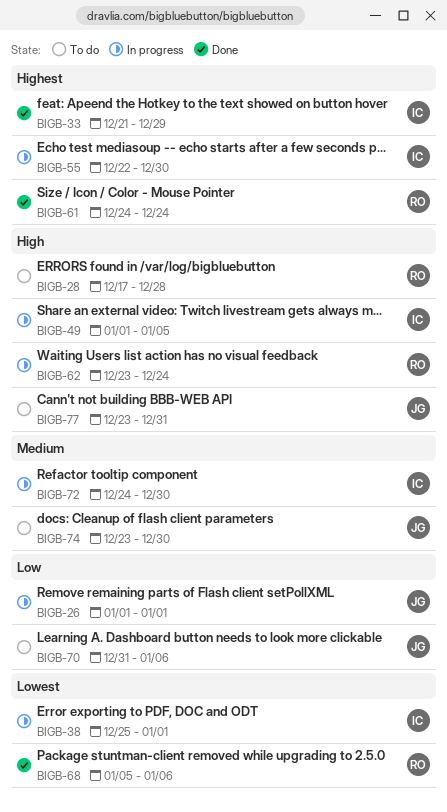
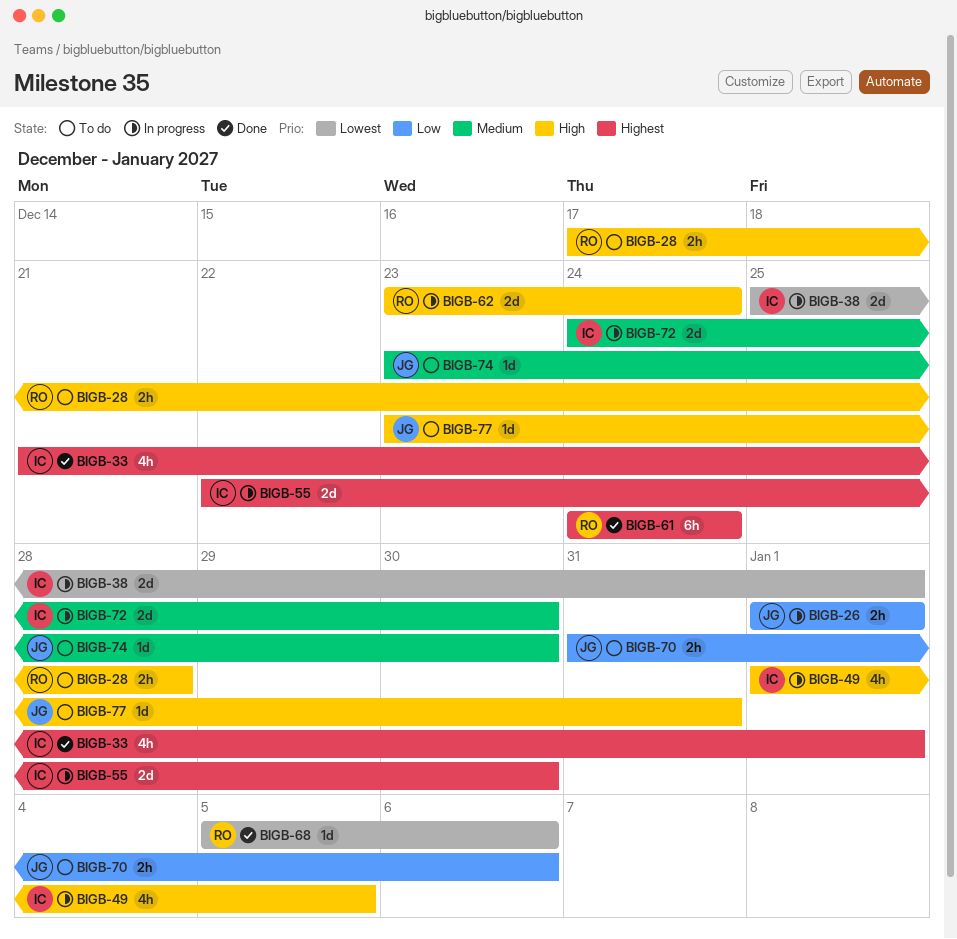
BIGB-33, due: Dec 29 -> Jan 1

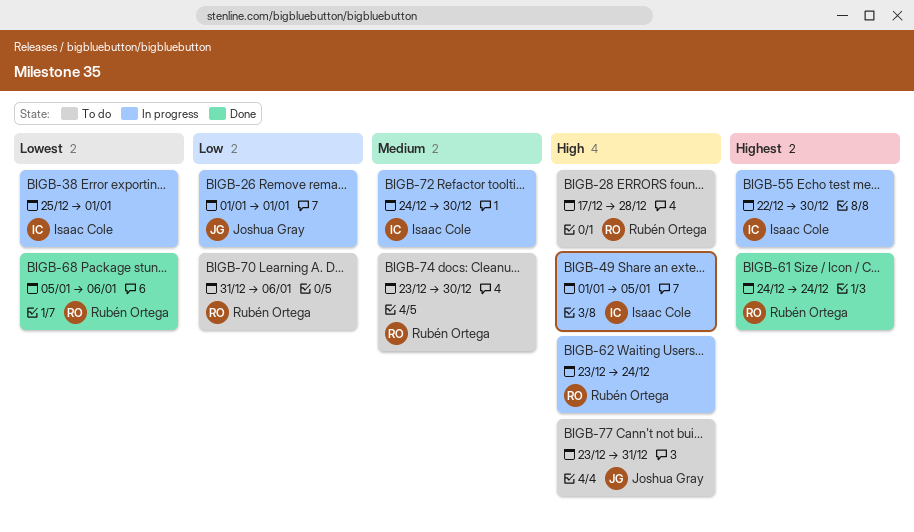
BIGB-33: present -> none
BIGB-70, owner: Joshua Gray -> Rubén Ortega
BIGB-74, owner: Joshua Gray -> Rubén Ortega

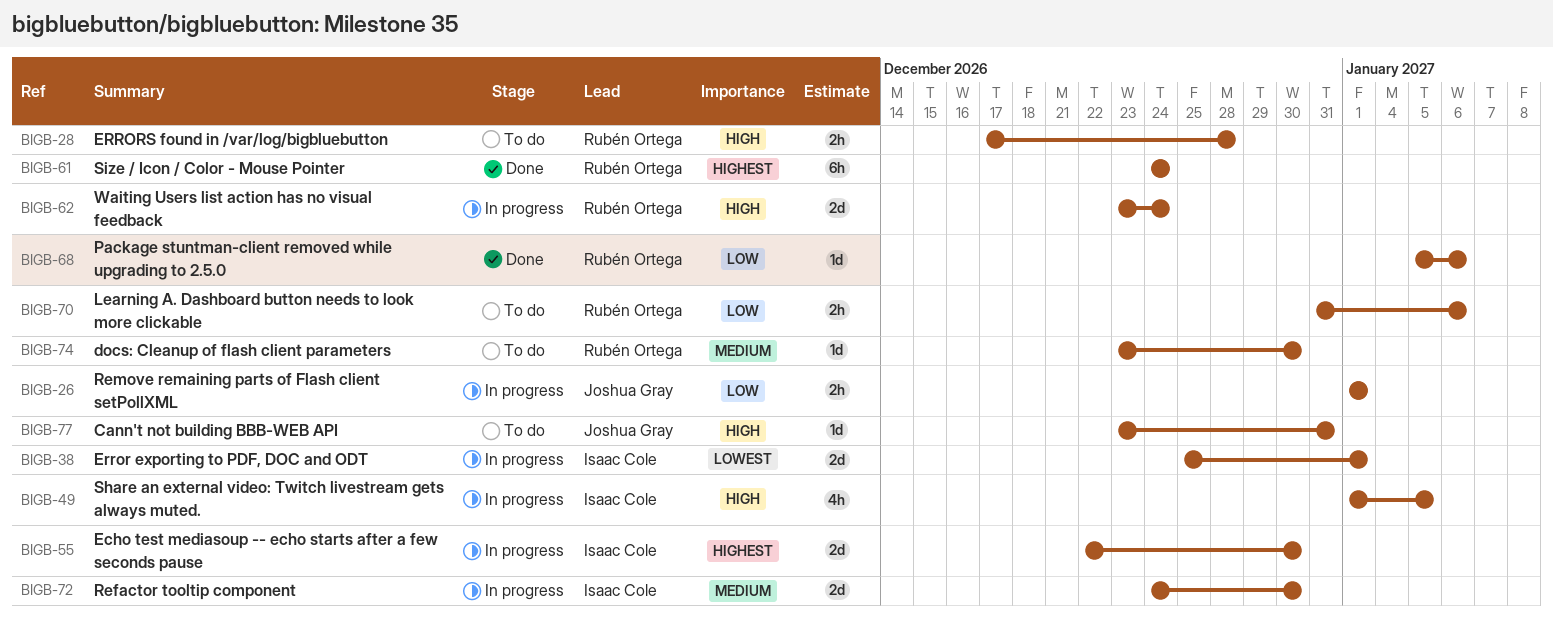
BIGB-68, priority: Lowest -> Low

